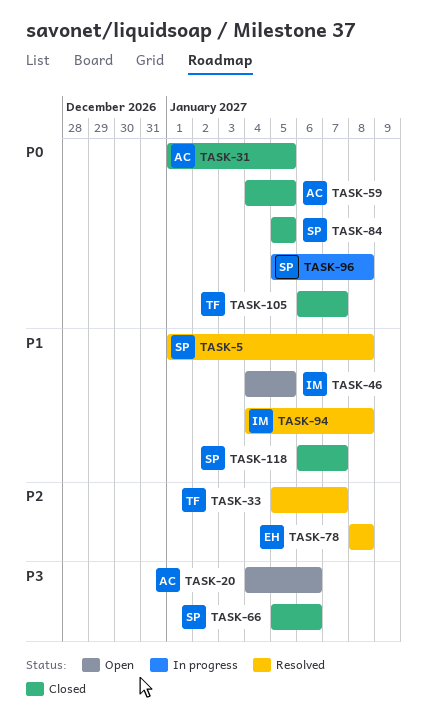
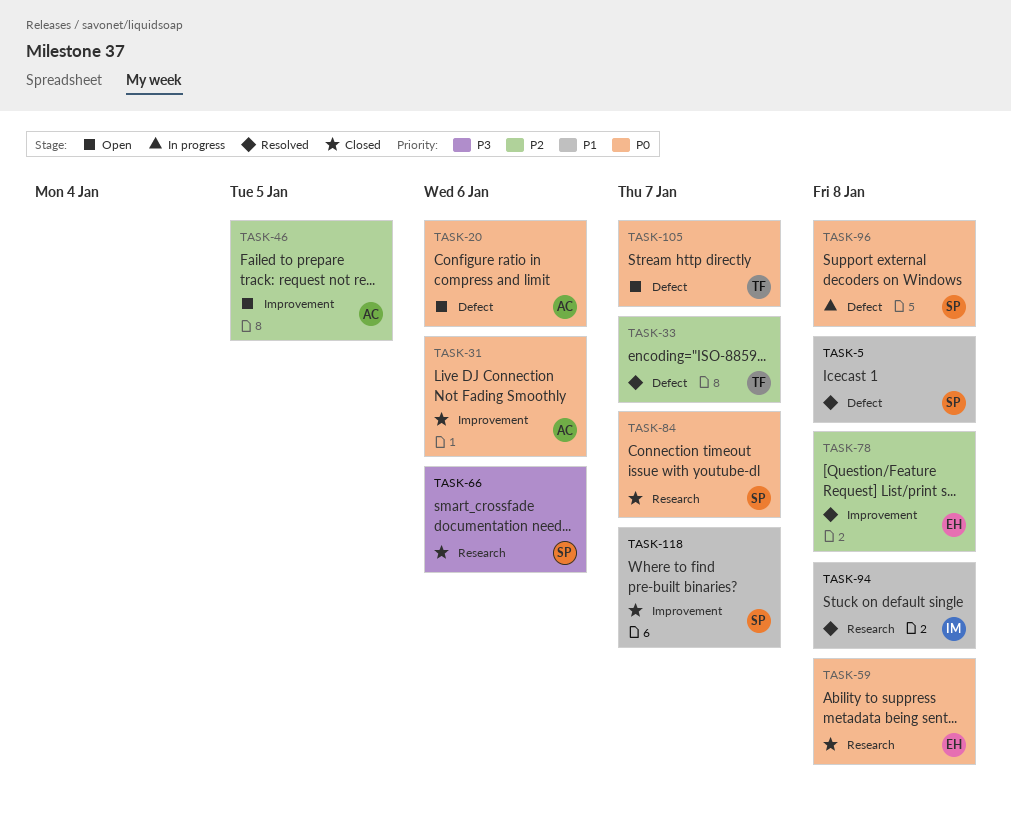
TASK-20, priority: P3 -> P0
TASK-31, due: Jan 5 -> Jan 6
TASK-46, owner: IM -> AC
TASK-46, priority: P1 -> P2
TASK-59, owner: AC -> EH
TASK-59, due: Jan 5 -> Jan 8
TASK-84, due: Jan 5 -> Jan 7
TASK-105, status: Closed -> Open

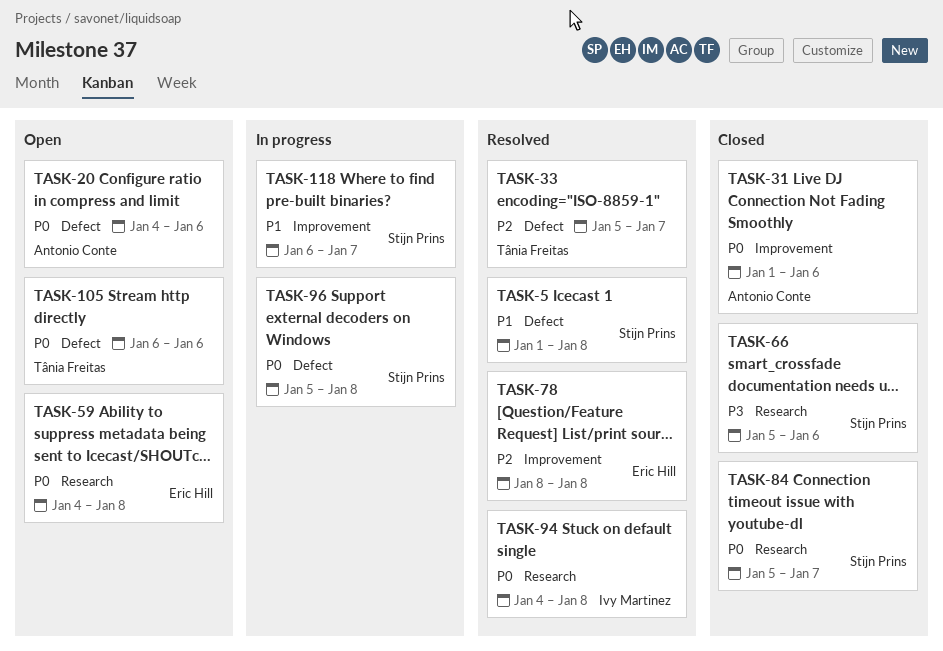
TASK-46: present -> none
TASK-59, status: Closed -> Open
TASK-94, priority: P1 -> P0
TASK-105, due: Jan 7 -> Jan 6
TASK-118, status: Closed -> In progress

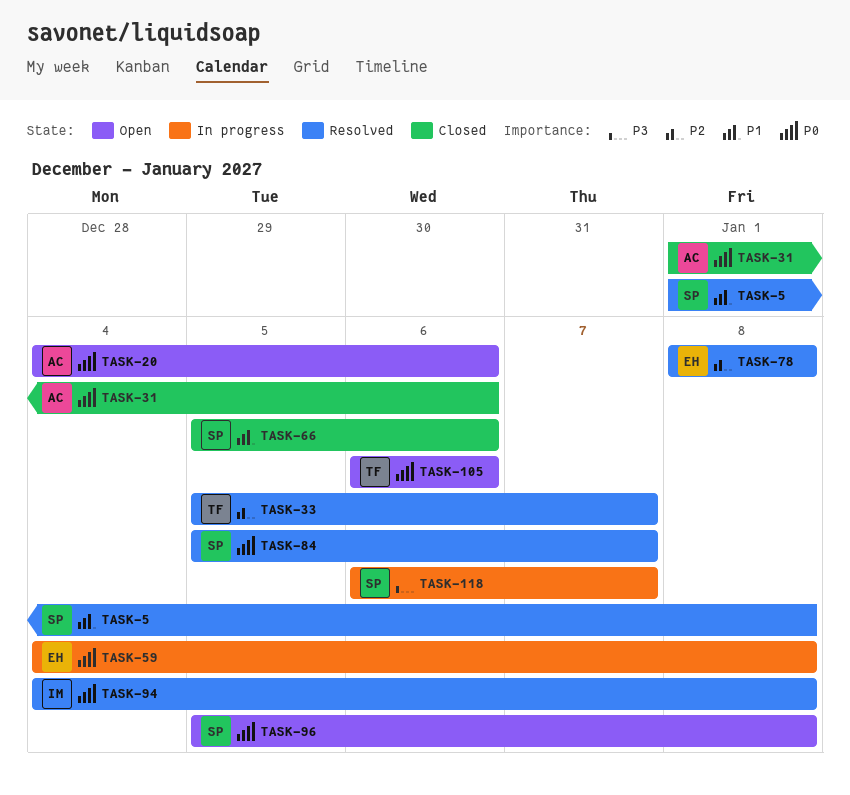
TASK-59, status: Open -> In progress
TASK-66, priority: P3 -> P1
TASK-84, status: Closed -> Resolved
TASK-96, status: In progress -> Open
TASK-118, priority: P1 -> P3

